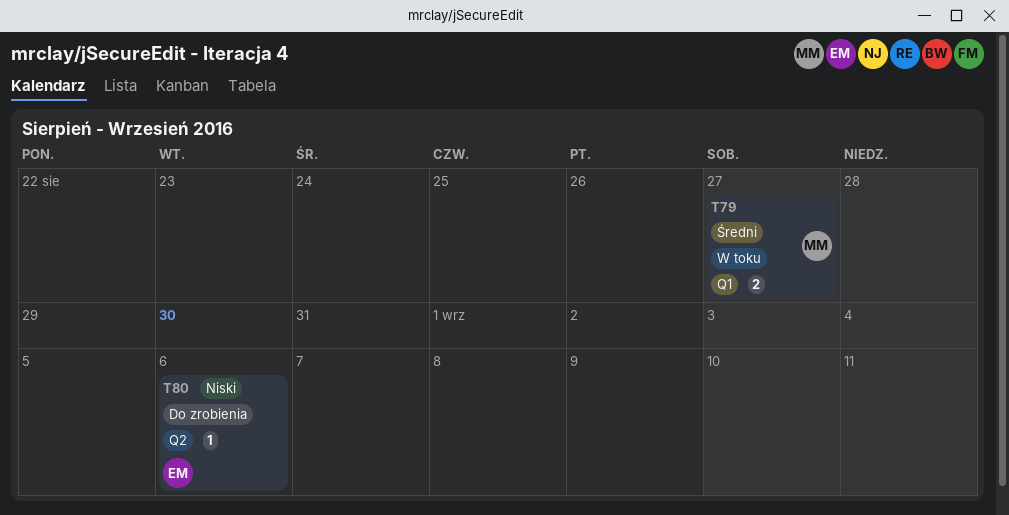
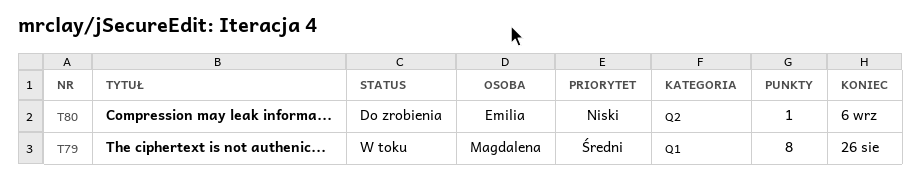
T79, estimate: 2 -> 8
T79, due: Aug 27 -> Aug 26

